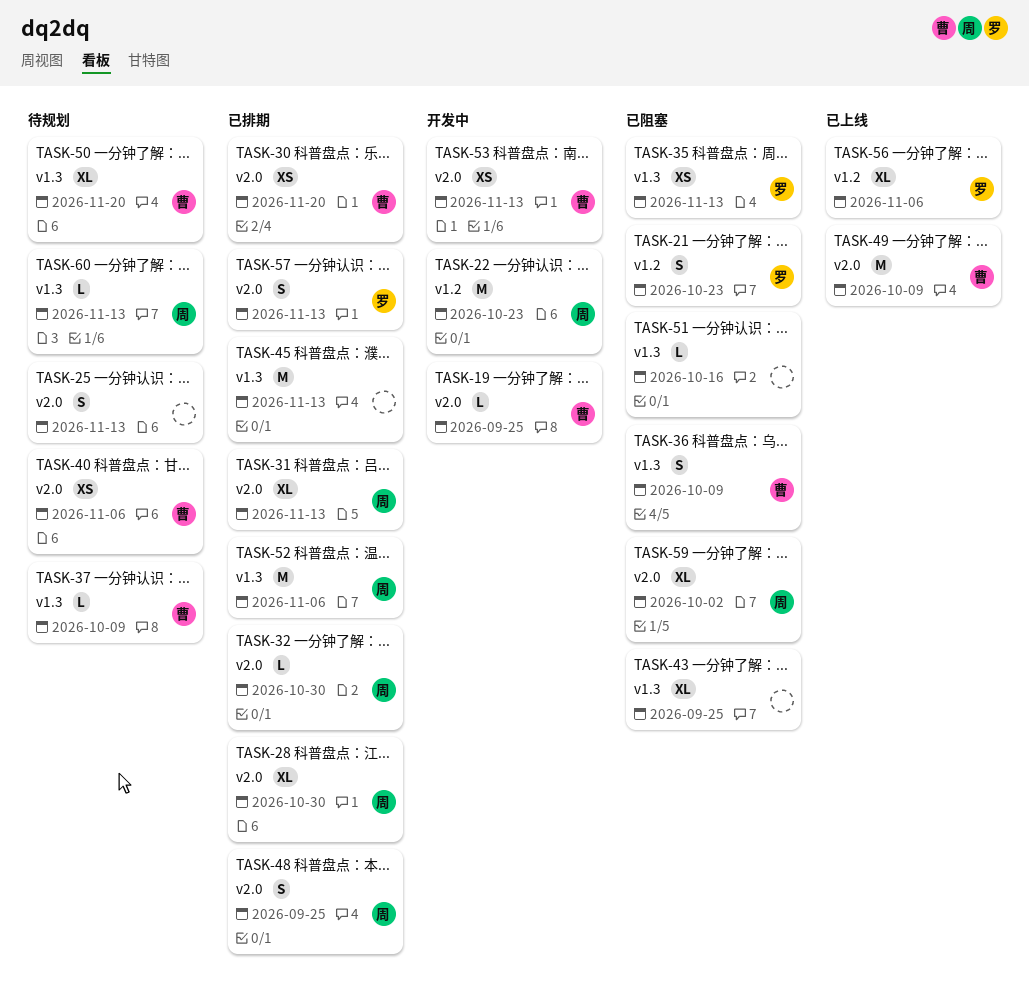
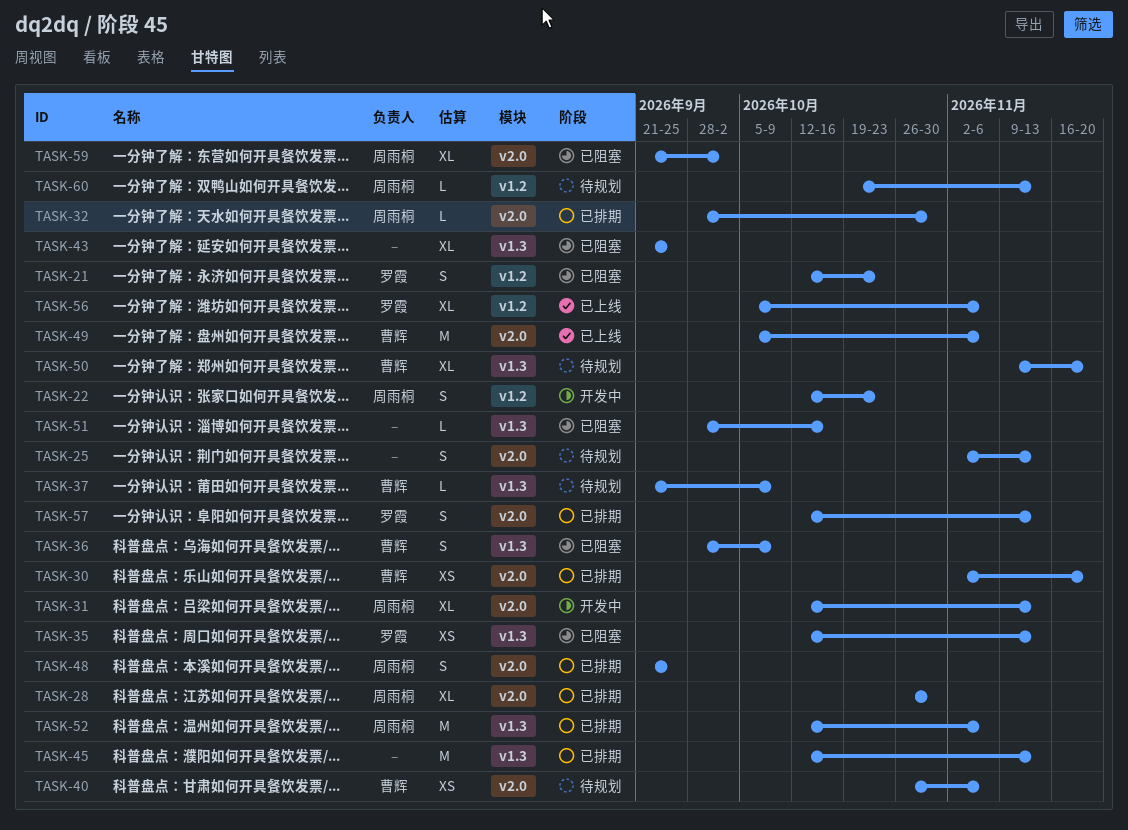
TASK-19: present -> none
TASK-22, estimate: M -> S
TASK-31, status: 已排期 -> 开发中
TASK-49, due: Oct 9 -> Nov 6
TASK-53: present -> none
TASK-60, label: v1.3 -> v1.2

